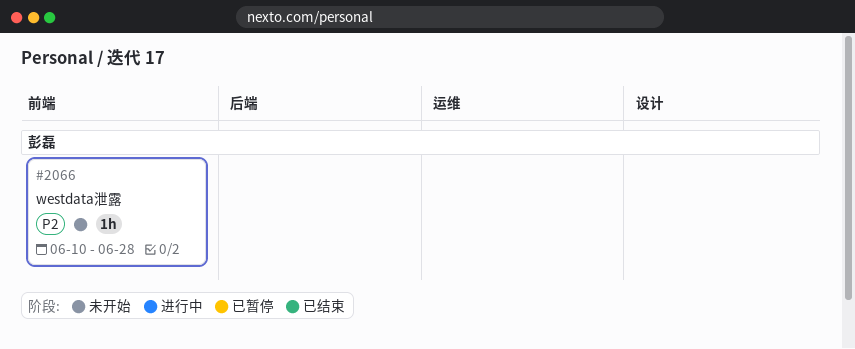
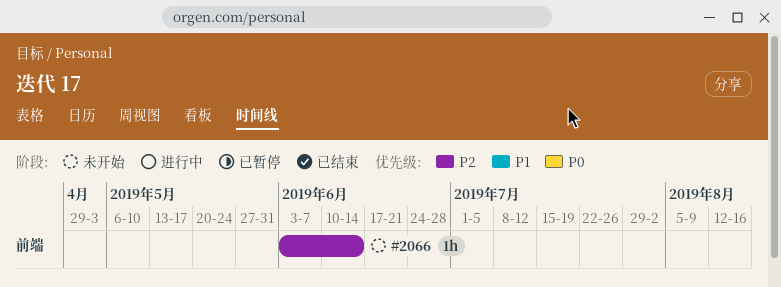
#2066, start: Jun 10 -> Jun 3
#2066, due: Jun 28 -> Jun 14

